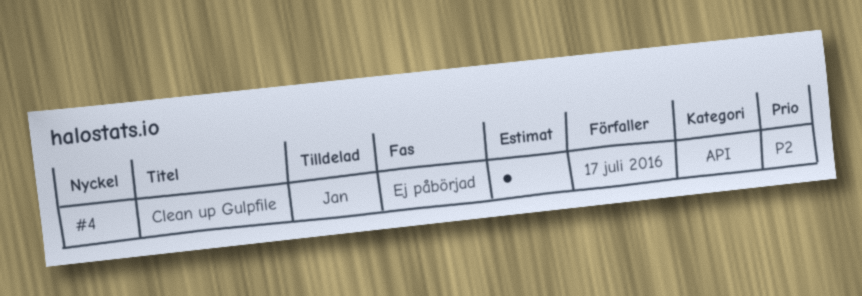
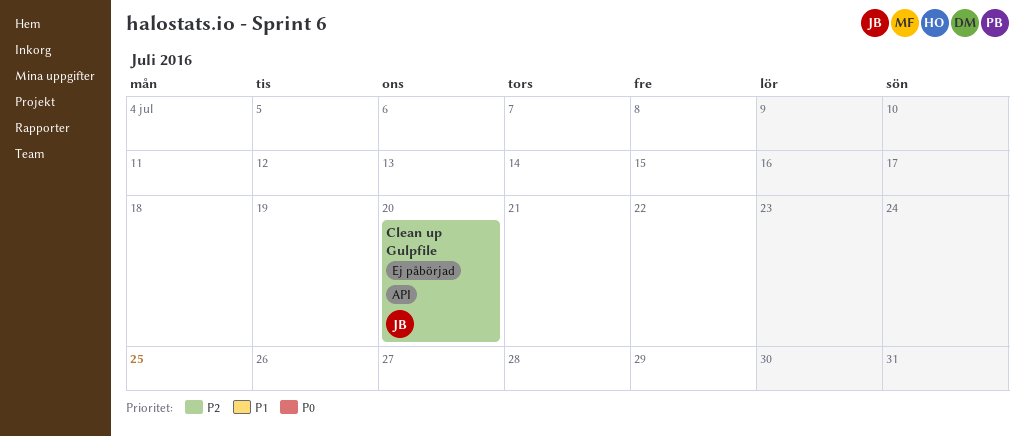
Clean up Gulpfile, due: Jul 17 -> Jul 20

